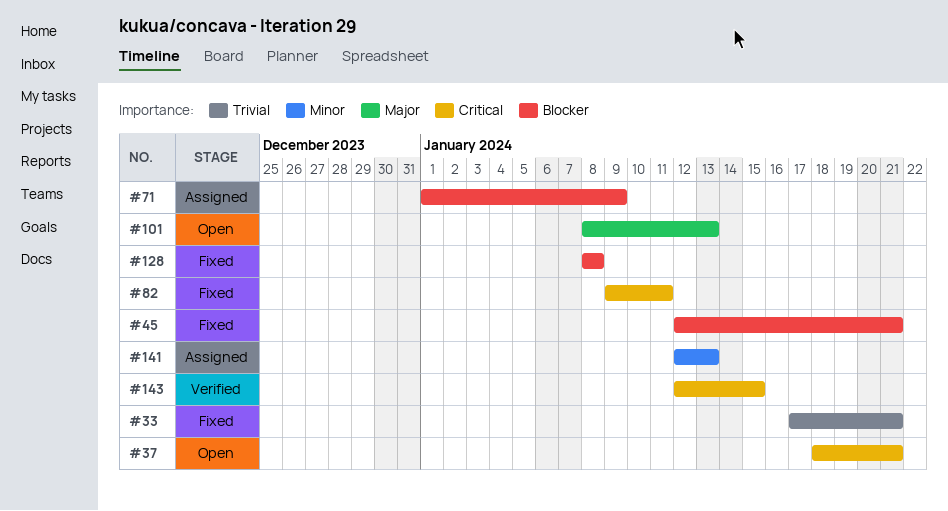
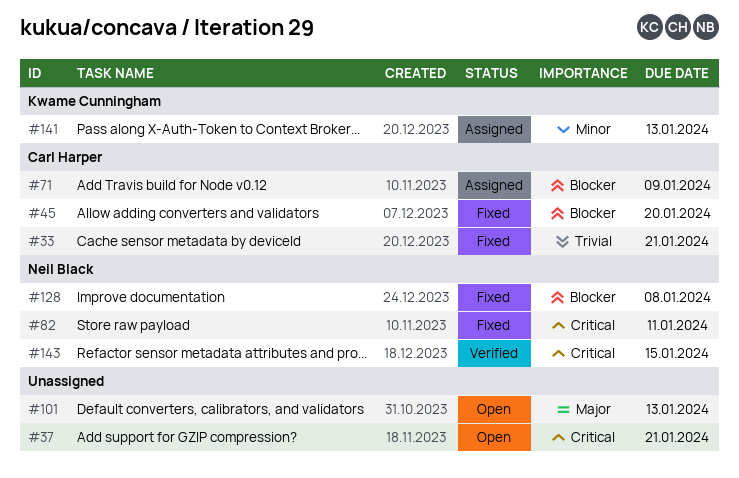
#45, due: Jan 21 -> Jan 20

